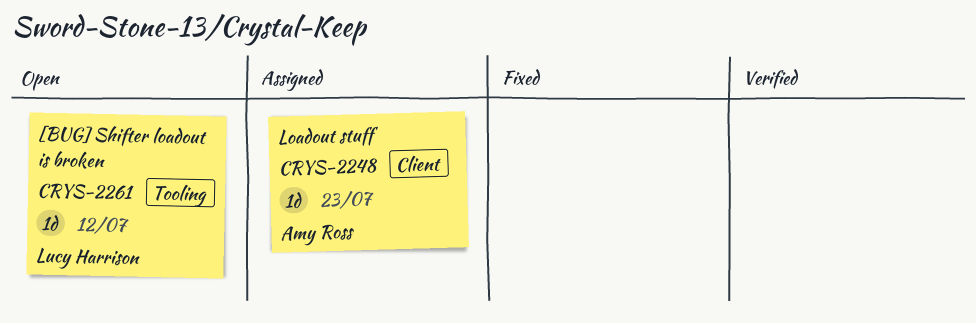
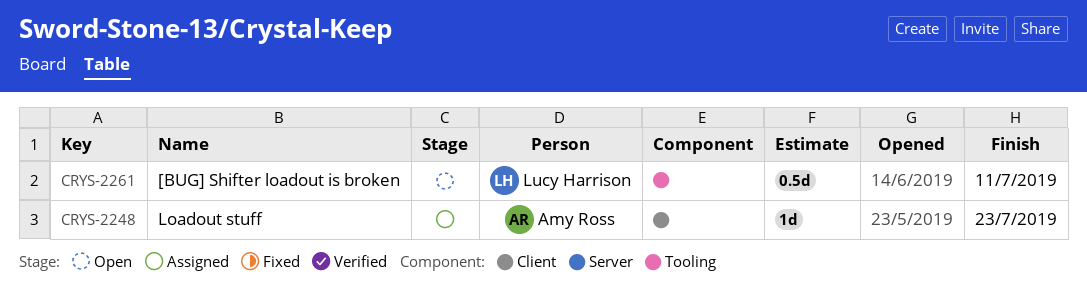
CRYS-2261, estimate: 1d -> 0.5d
CRYS-2261, due: Jul 12 -> Jul 11

